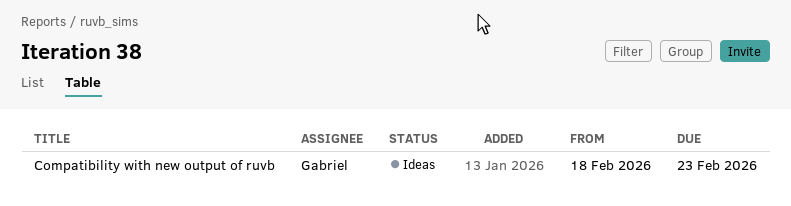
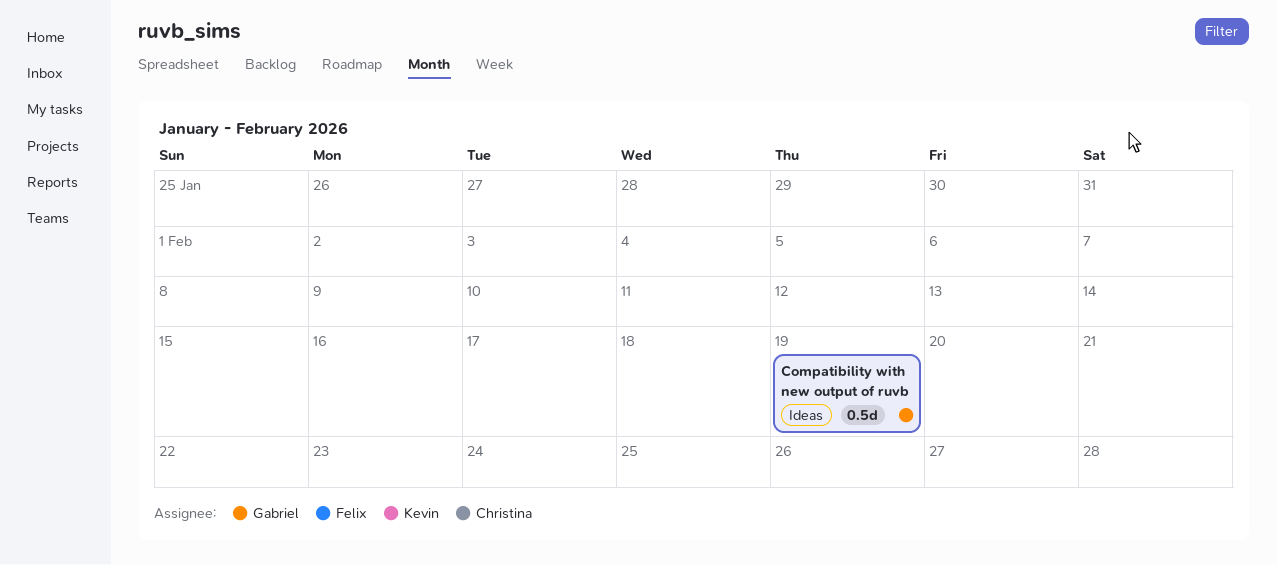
Compatibility with new output of ruvb, due: Feb 23 -> Feb 19

